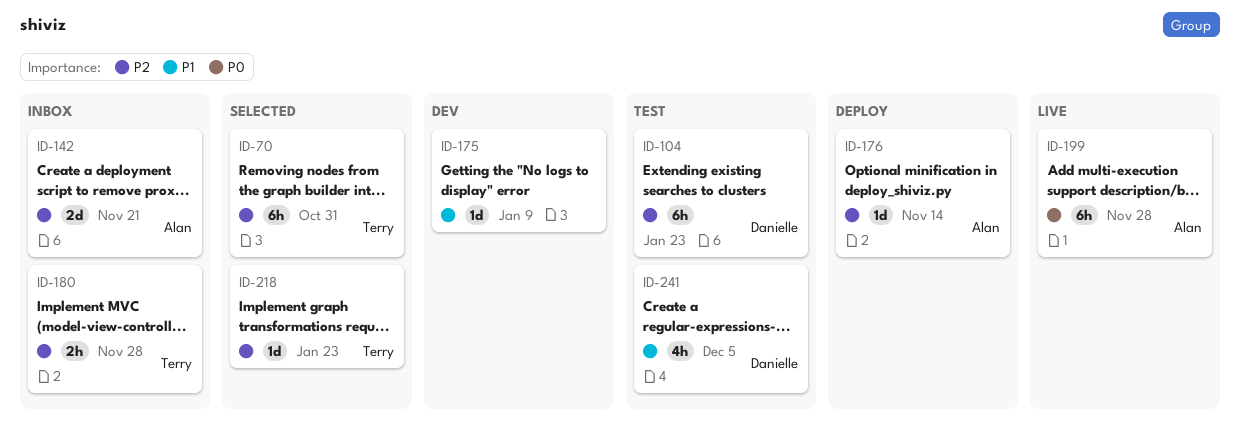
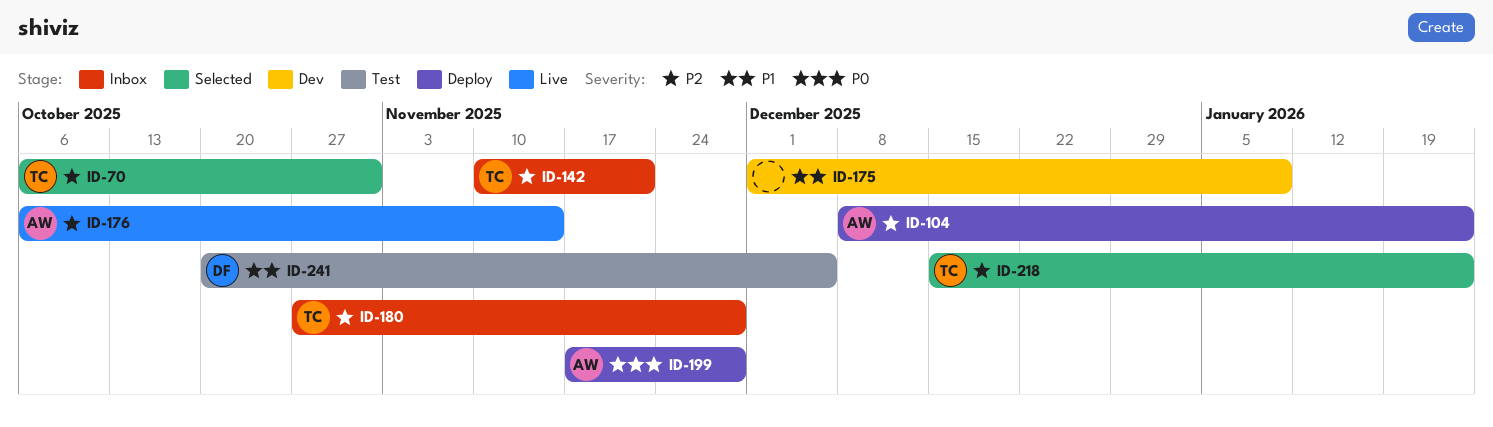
ID-104, status: Test -> Deploy
ID-104, owner: Danielle -> Alan
ID-142, owner: Alan -> Terry
ID-176, status: Deploy -> Live
ID-199, status: Live -> Deploy

